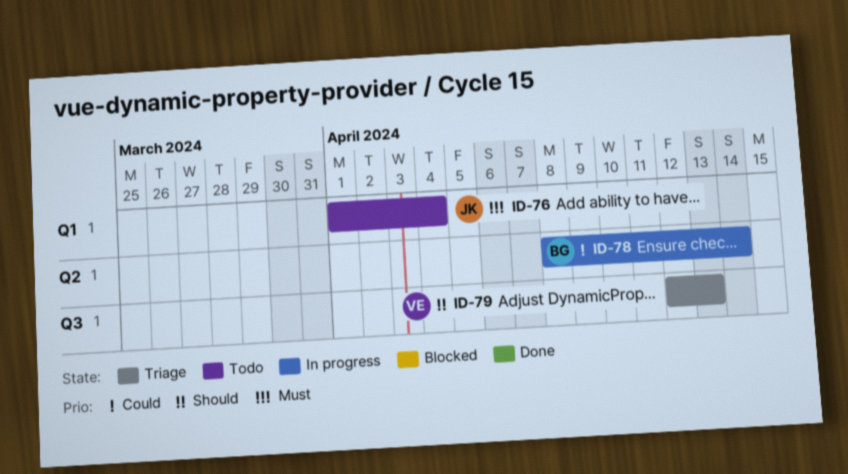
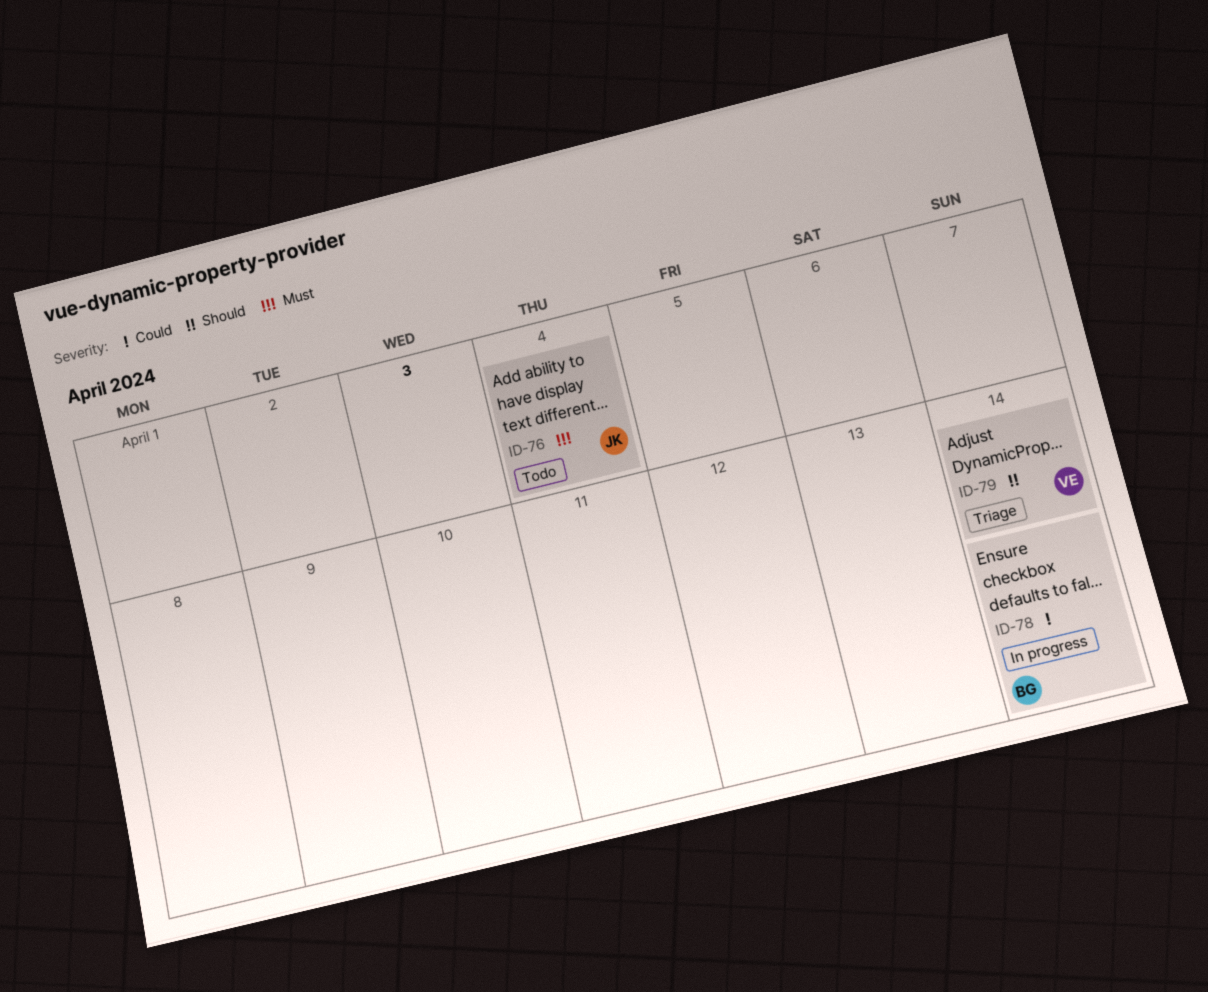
ID-79, due: Apr 13 -> Apr 14

